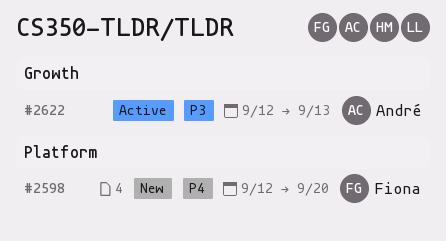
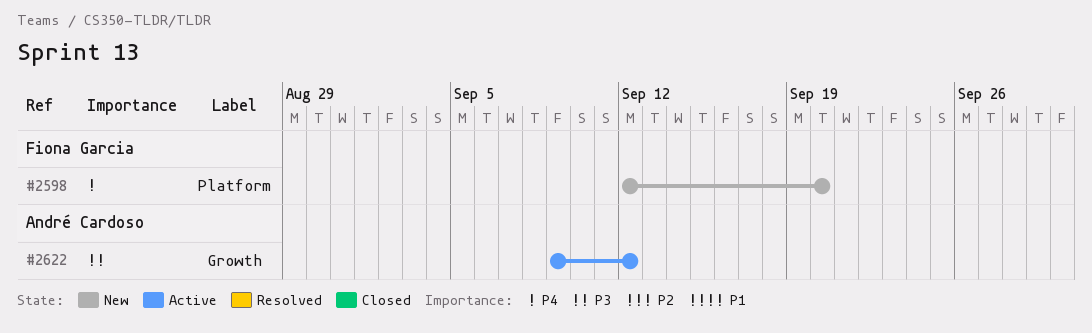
#2622, start: Sep 12 -> Sep 9
#2622, due: Sep 13 -> Sep 12

